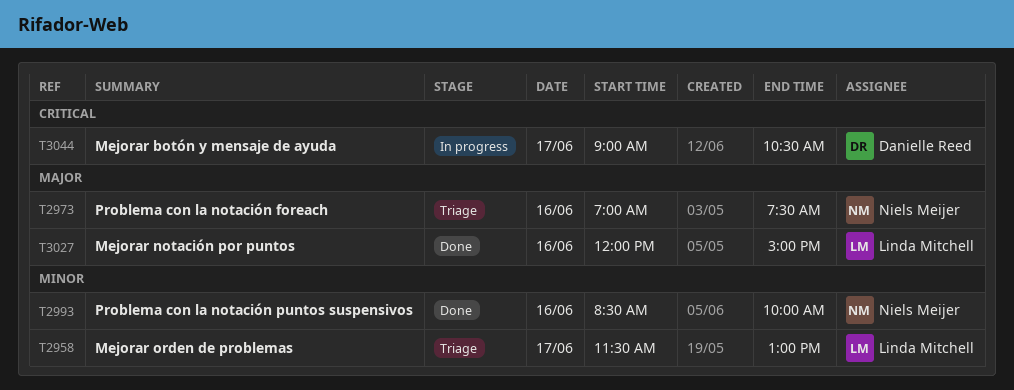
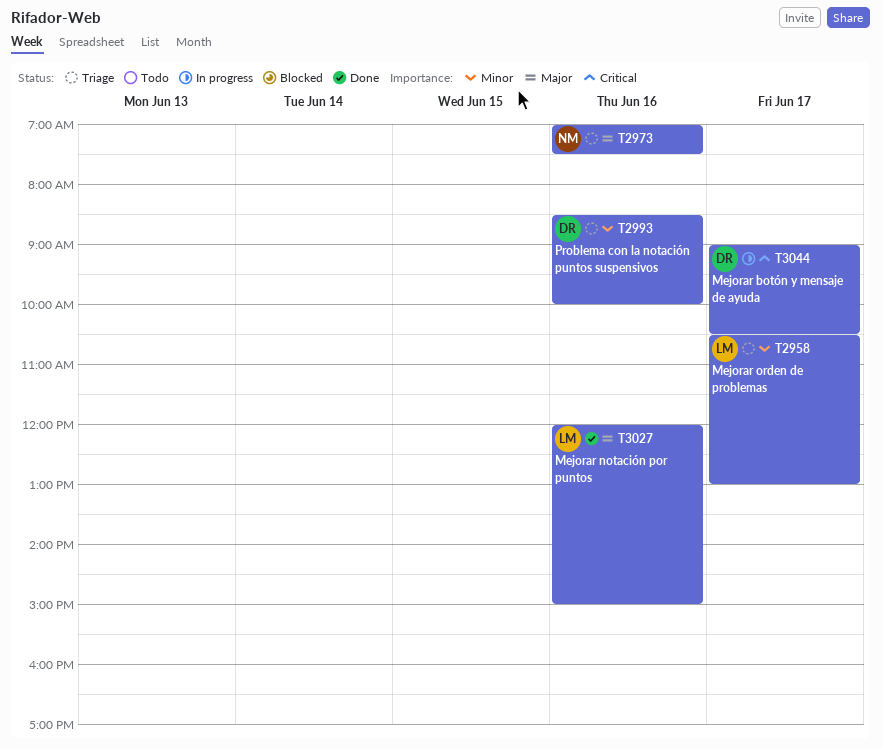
T2958, begins: 11:30 -> 10:30
T2993, status: Done -> Triage
T2993, owner: Niels Meijer -> Danielle Reed

